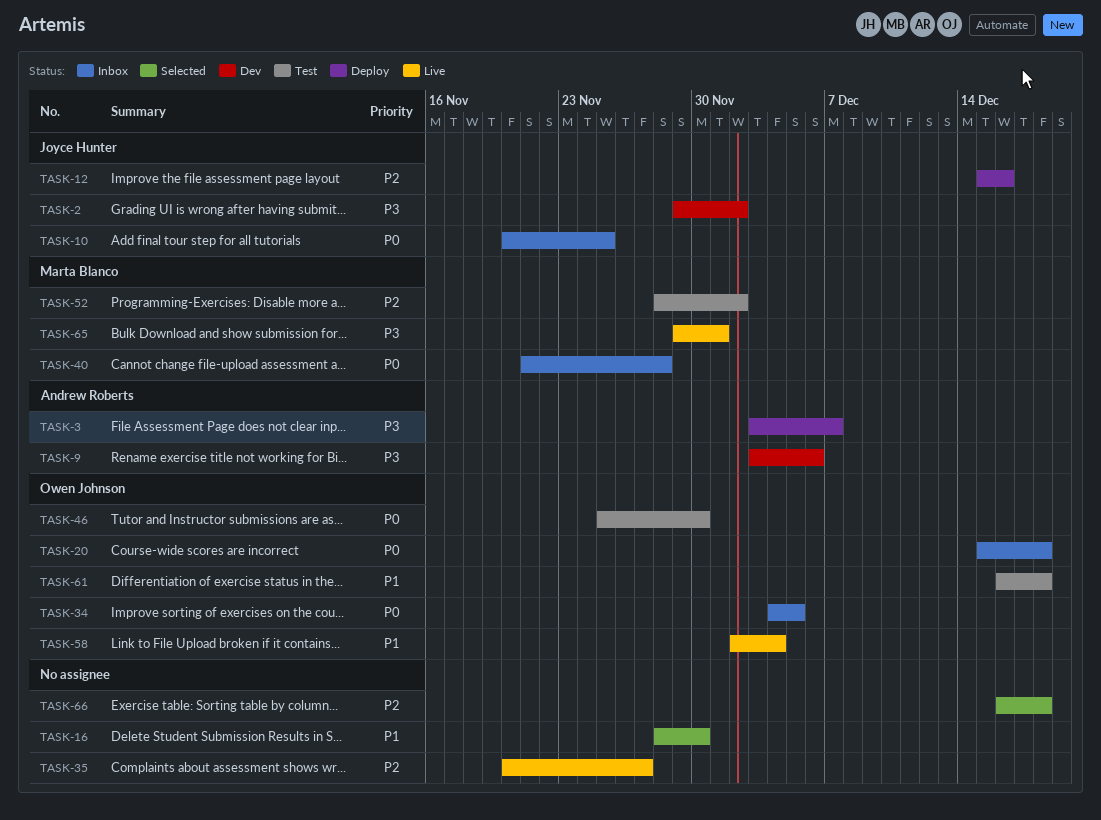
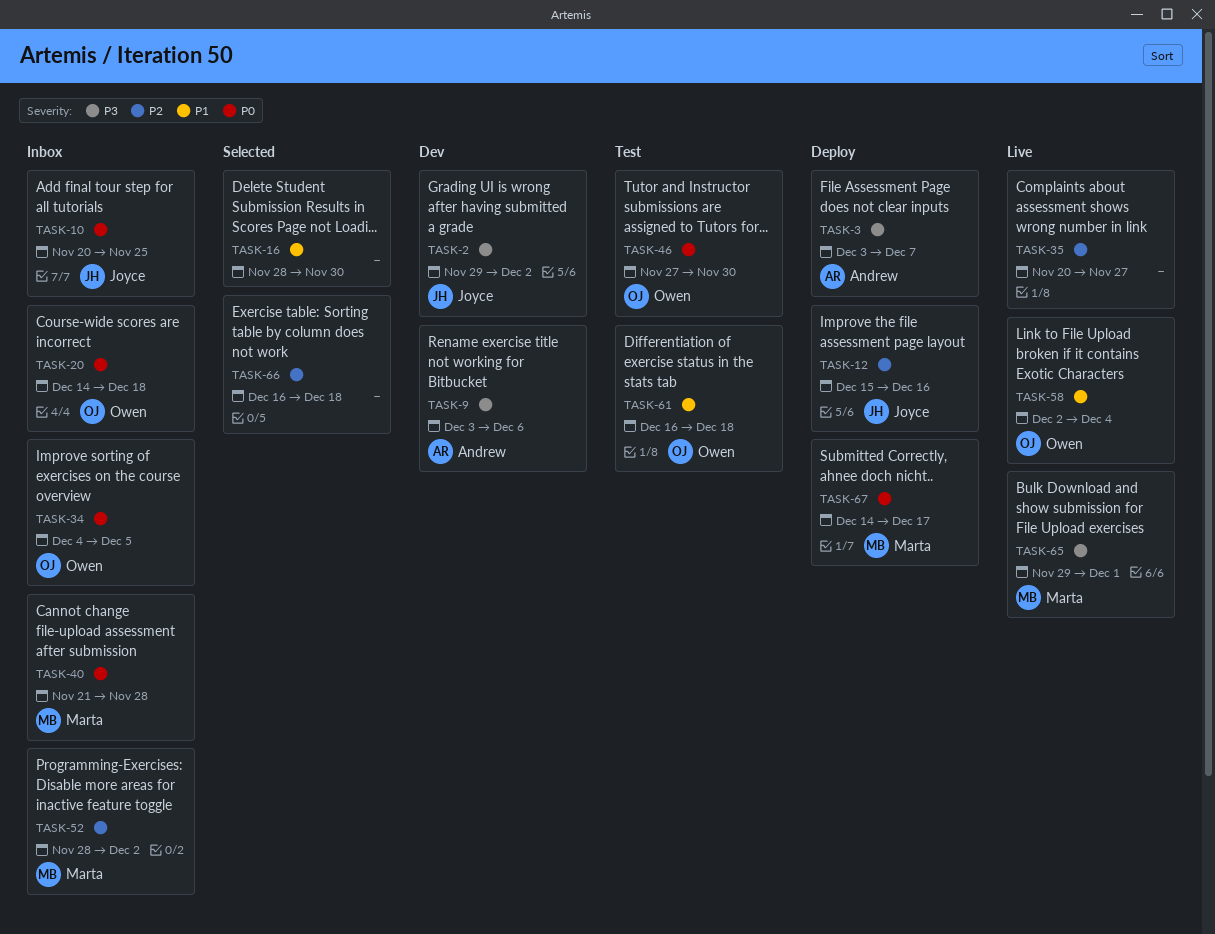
TASK-20, start: Dec 15 -> Dec 14
TASK-46, start: Nov 25 -> Nov 27
TASK-52, status: Test -> Inbox
TASK-67: none -> present

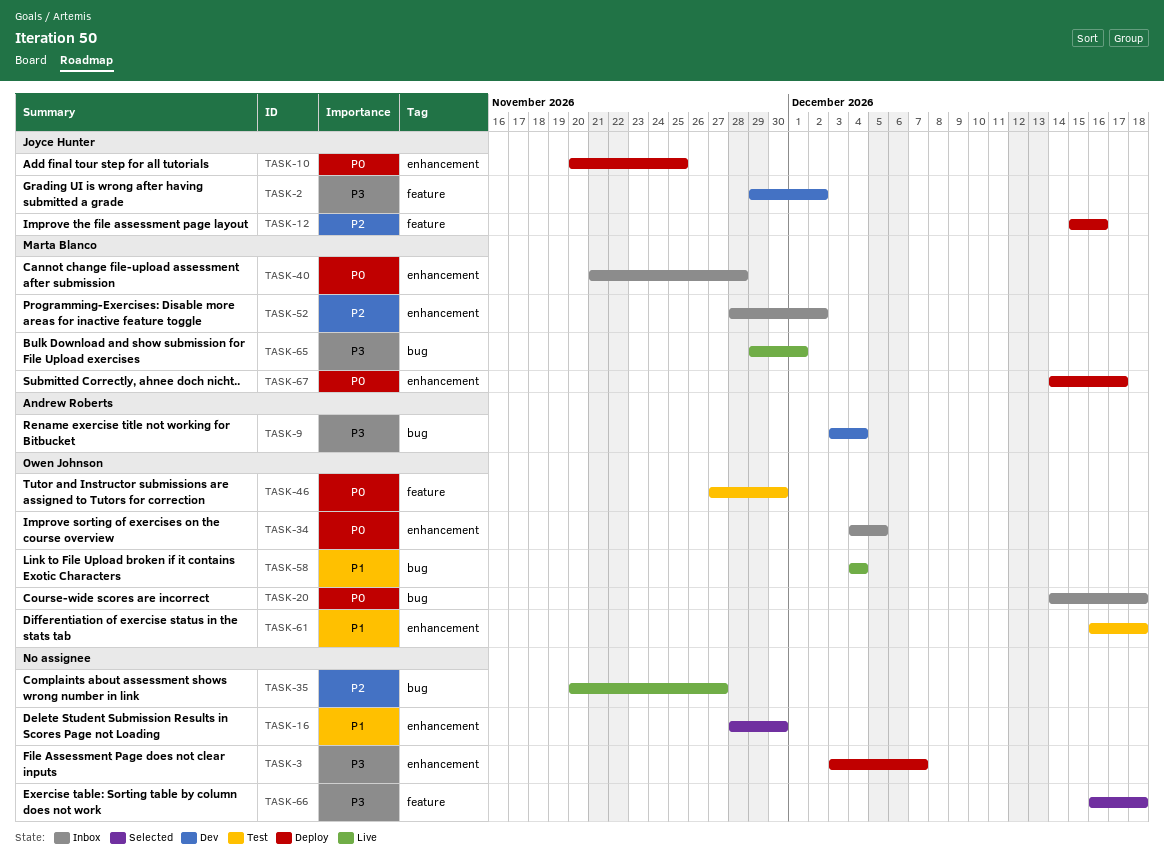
TASK-3, owner: Andrew Roberts -> none
TASK-9, due: Dec 6 -> Dec 4
TASK-10, status: Inbox -> Deploy
TASK-58, start: Dec 2 -> Dec 4
TASK-66, priority: P2 -> P3

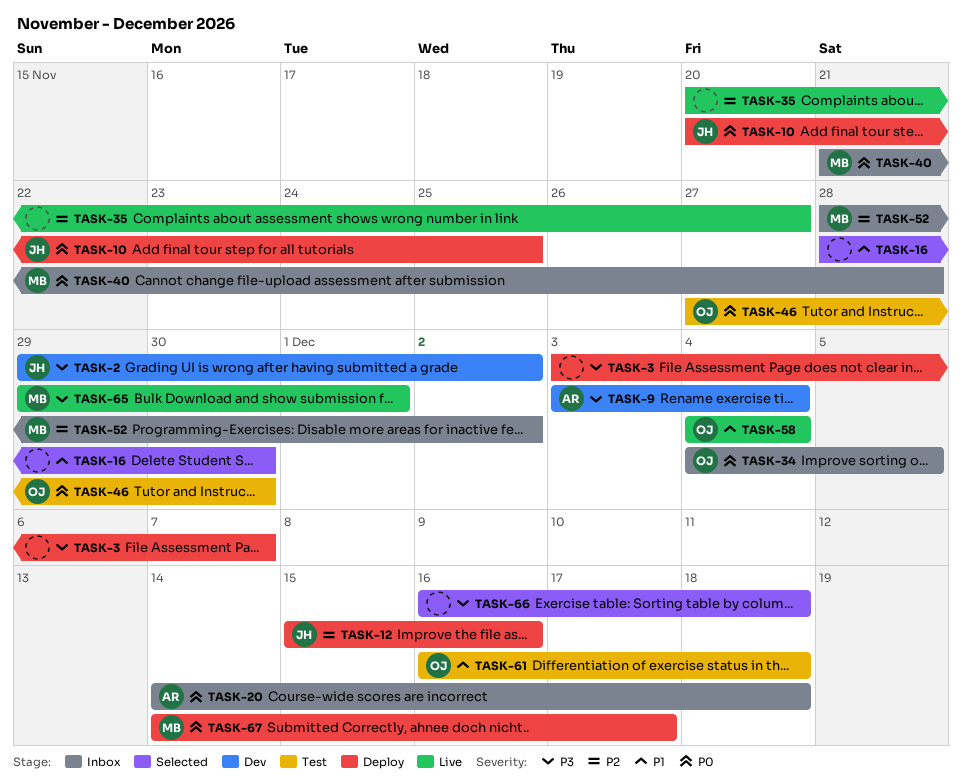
TASK-20, owner: Owen Johnson -> Andrew Roberts

